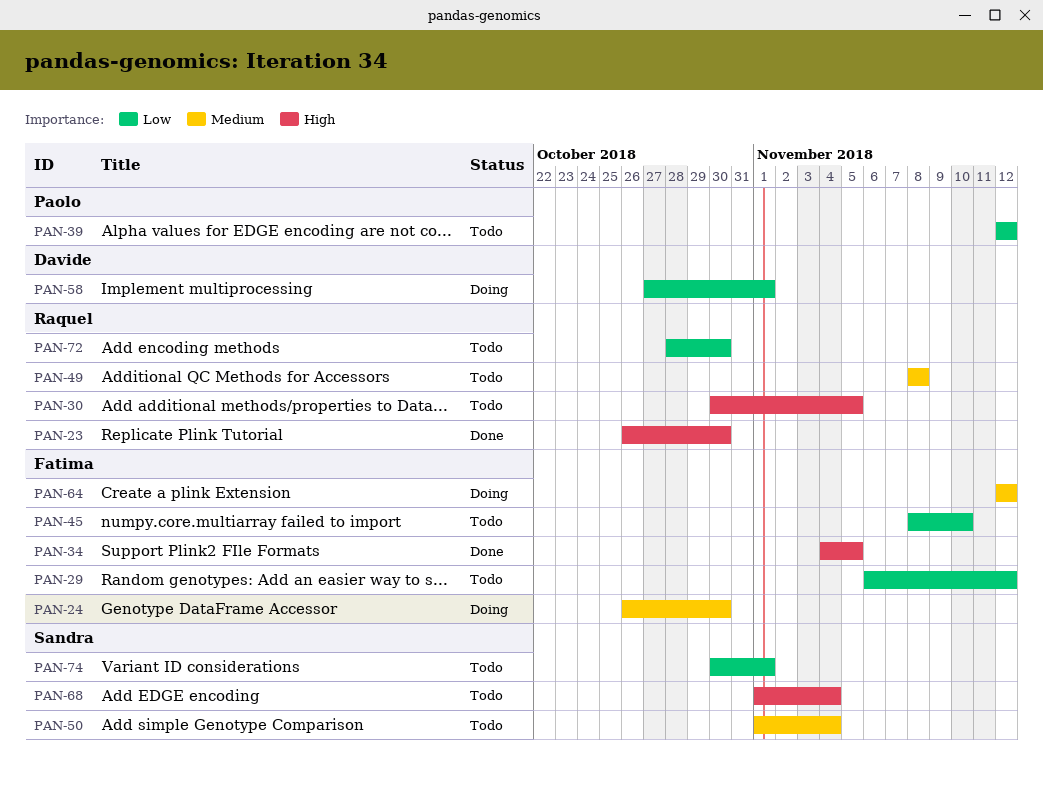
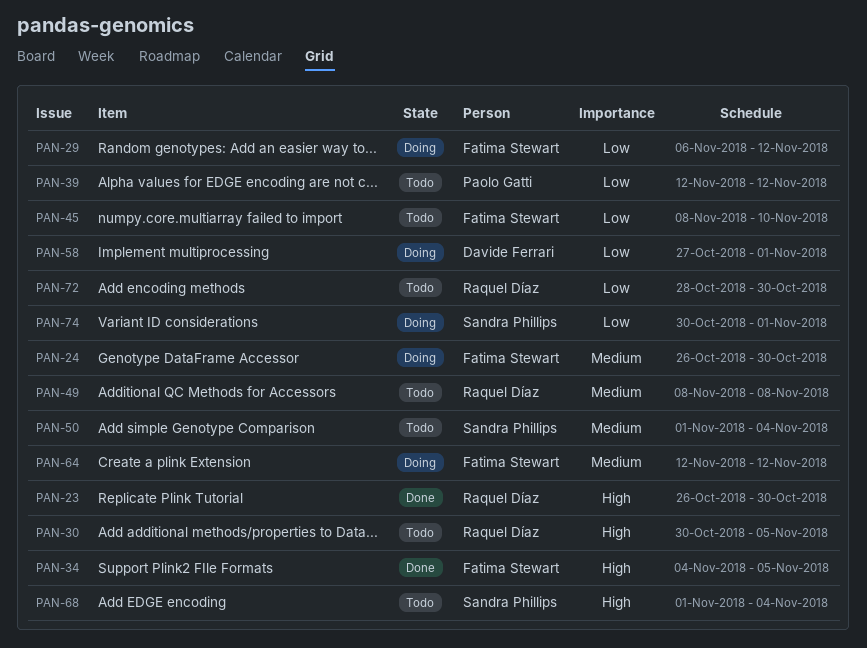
PAN-29, status: Todo -> Doing
PAN-74, status: Todo -> Doing

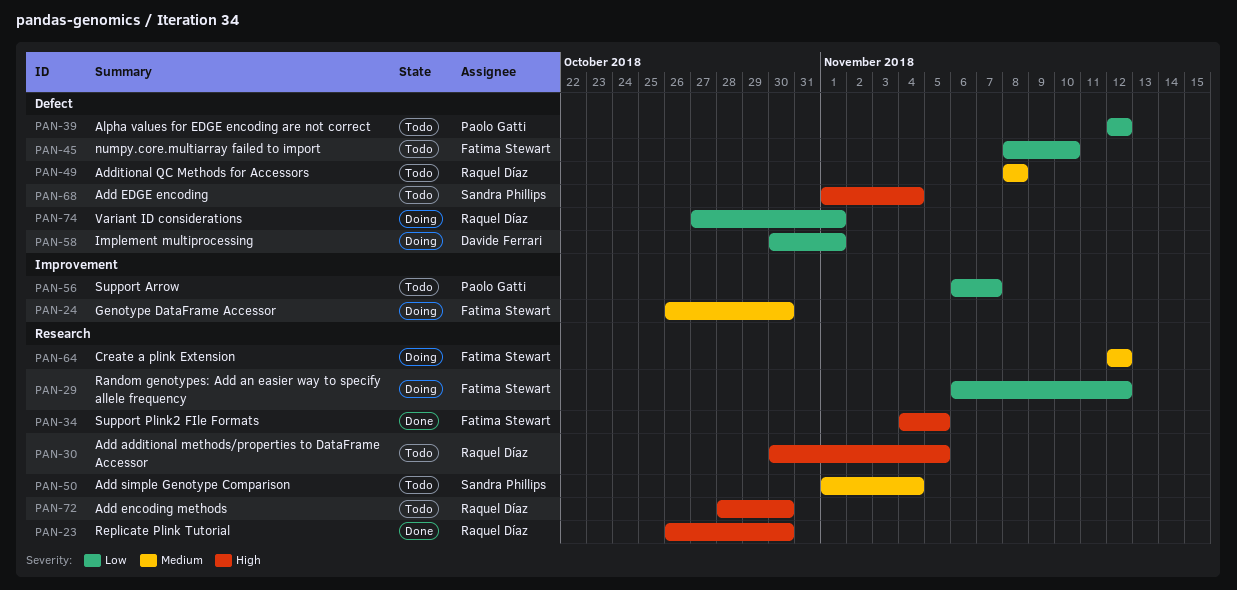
PAN-56: none -> present
PAN-58, start: Oct 27 -> Oct 30
PAN-72, priority: Low -> High
PAN-74, owner: Sandra Phillips -> Raquel Díaz
PAN-74, start: Oct 30 -> Oct 27

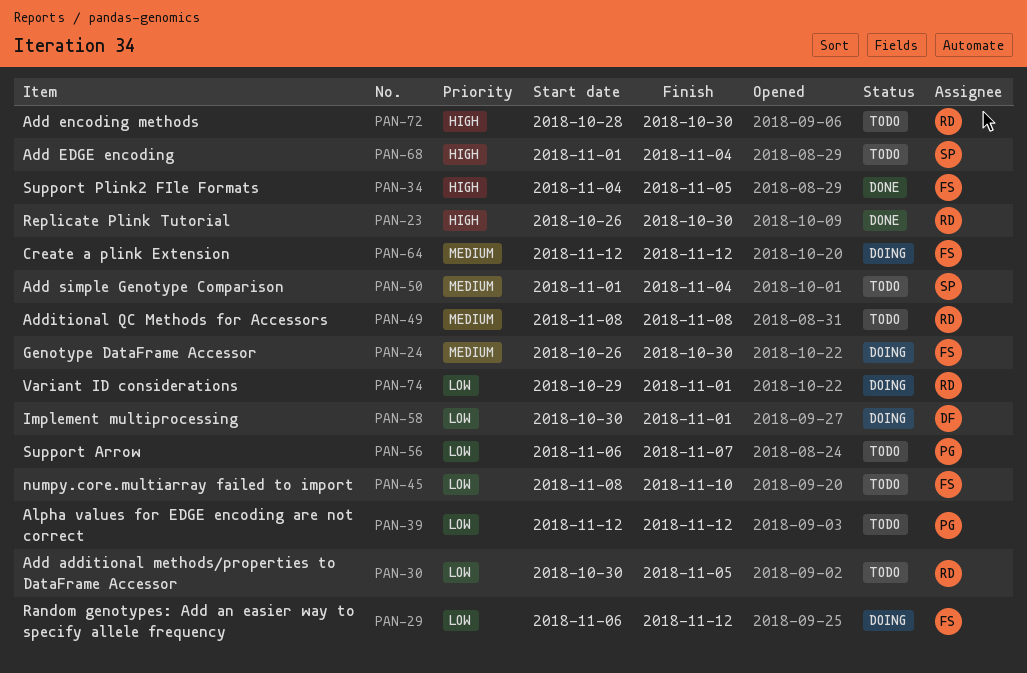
PAN-30, priority: High -> Low
PAN-74, start: Oct 27 -> Oct 29

